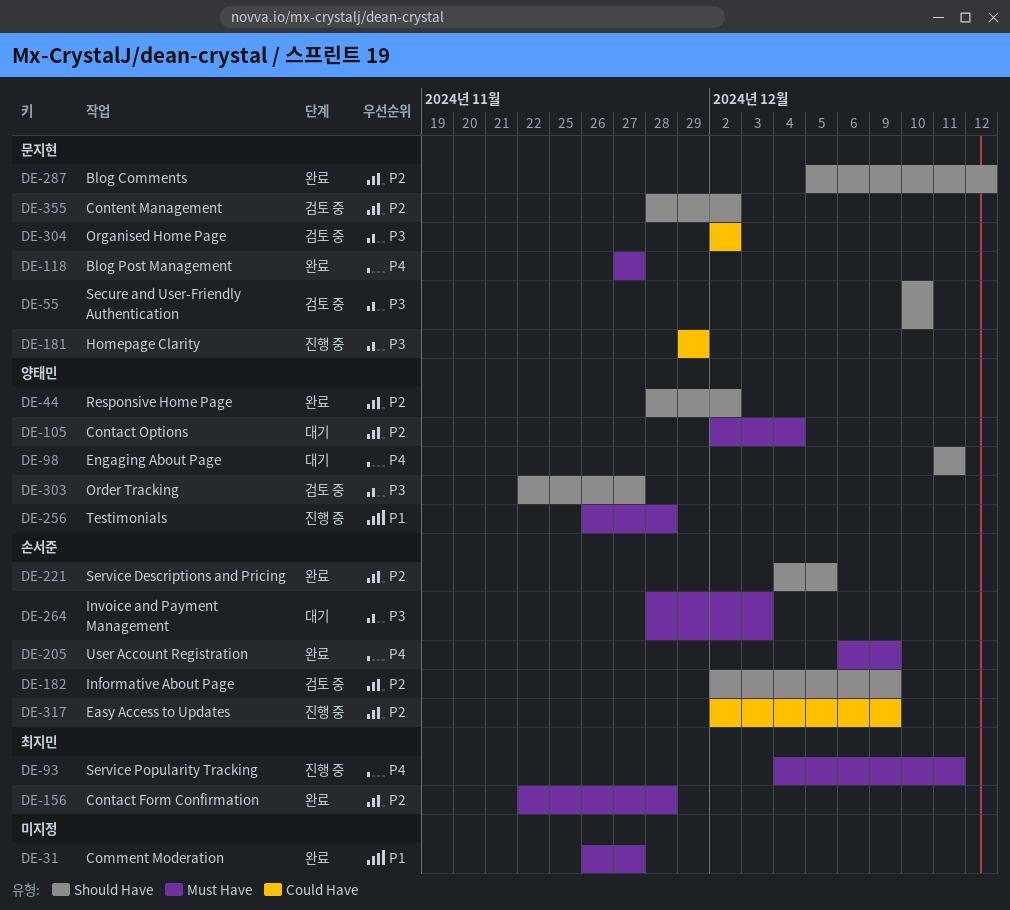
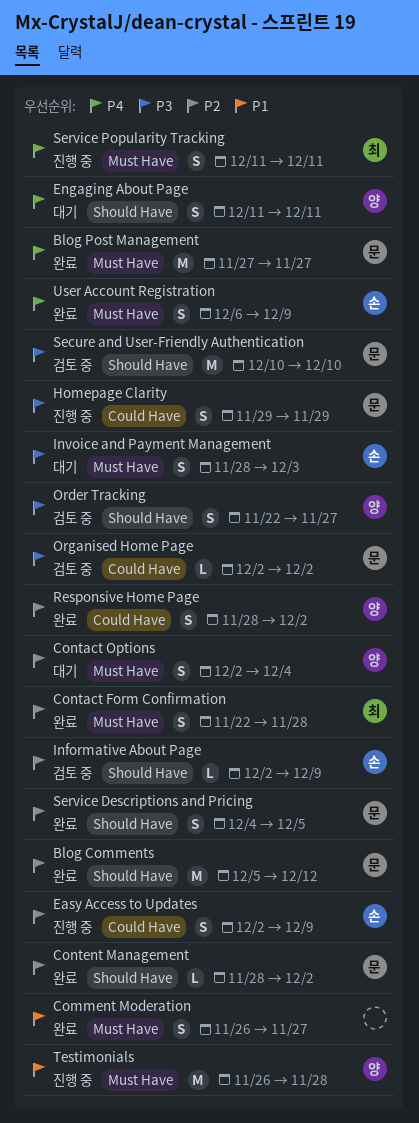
Content Management, status: 검토 중 -> 완료
Responsive Home Page, label: Should Have -> Could Have
Service Descriptions and Pricing, owner: 손서준 -> 문지현
Service Popularity Tracking, start: Dec 4 -> Dec 11

